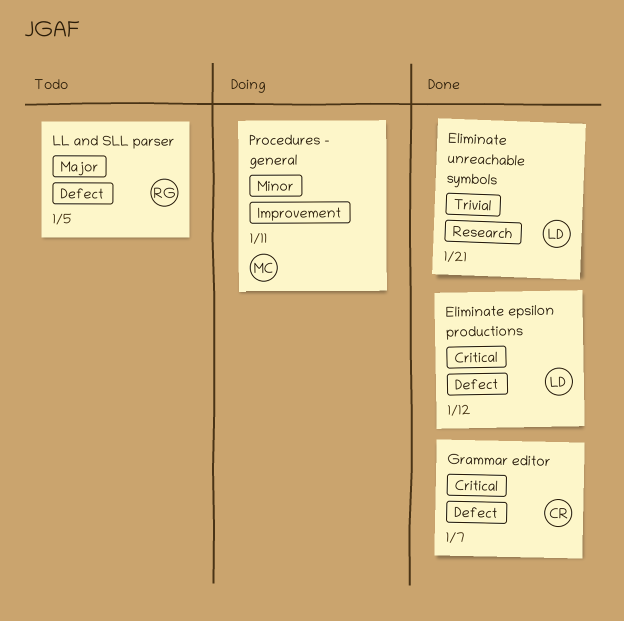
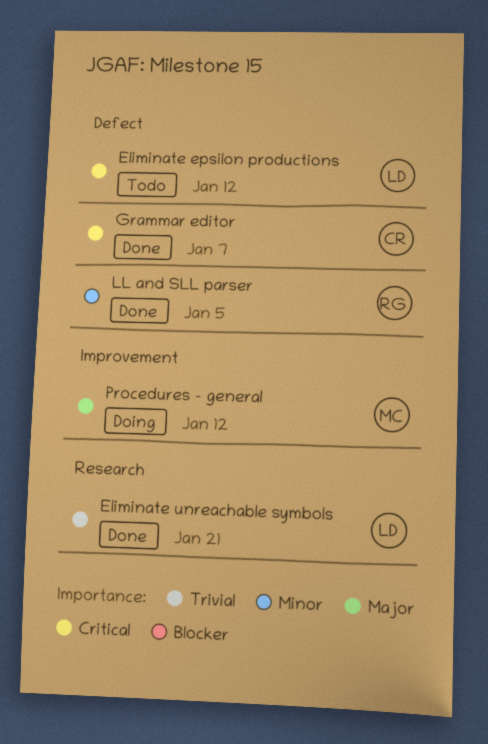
Eliminate epsilon productions, status: Done -> Todo
LL and SLL parser, status: Todo -> Done
LL and SLL parser, priority: Major -> Minor
Procedures - general, priority: Minor -> Major
Procedures - general, due: Jan 11 -> Jan 12

